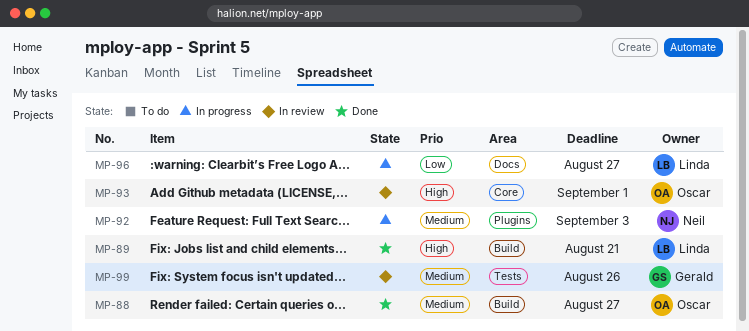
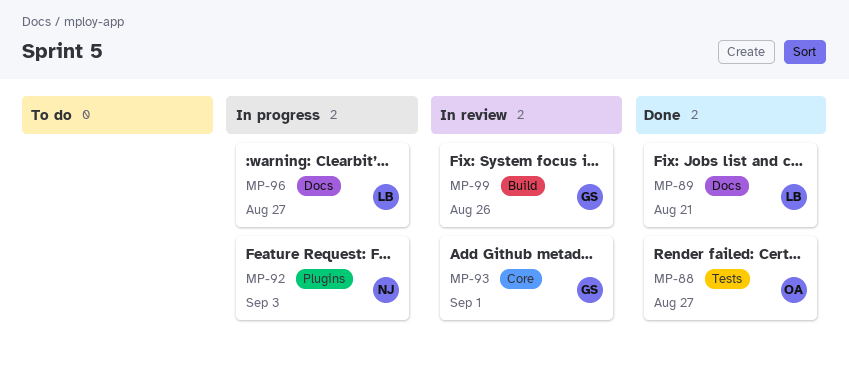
MP-88, label: Build -> Tests
MP-89, label: Build -> Docs
MP-93, owner: Oscar -> Gerald
MP-99, label: Tests -> Build

